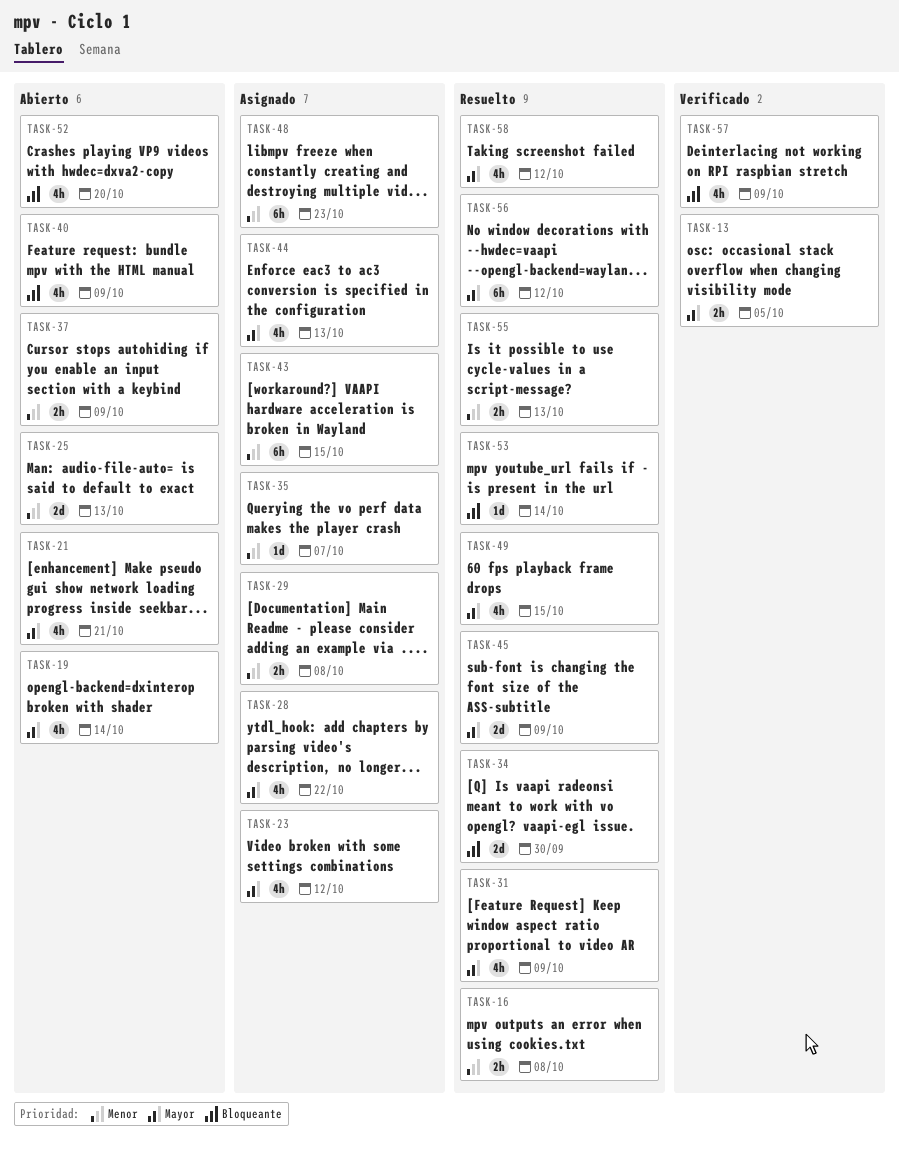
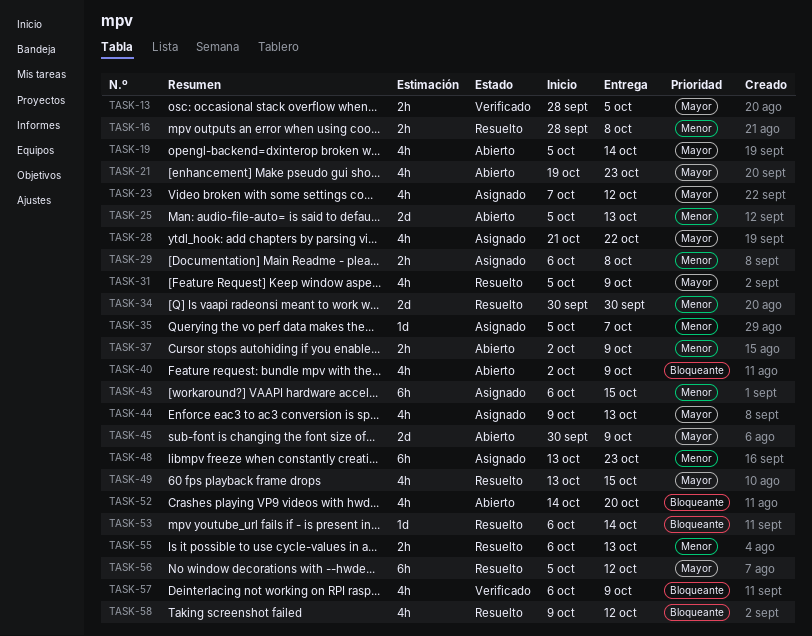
TASK-21, due: Oct 21 -> Oct 23
TASK-34, priority: Bloqueante -> Menor
TASK-45, status: Resuelto -> Abierto
TASK-58, priority: Mayor -> Bloqueante

